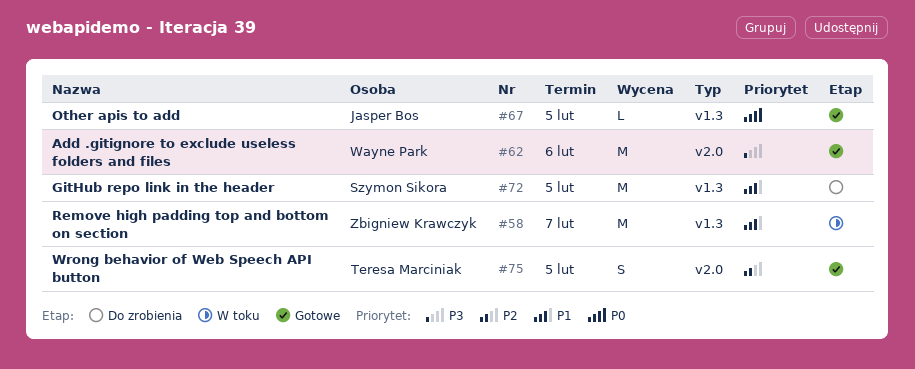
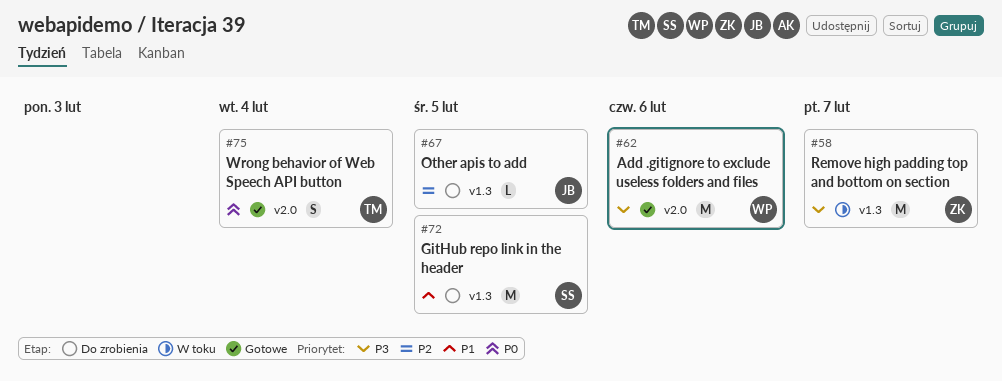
#58, priority: P1 -> P3
#67, status: Gotowe -> Do zrobienia
#67, priority: P0 -> P2
#75, priority: P2 -> P0
#75, due: Feb 5 -> Feb 4

